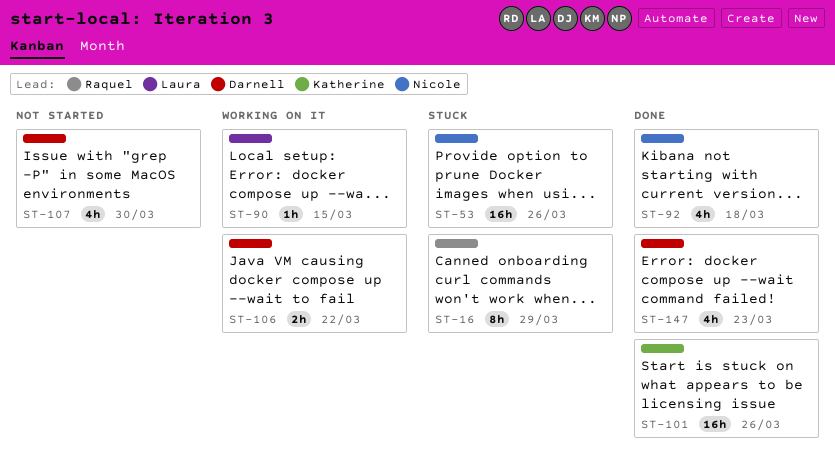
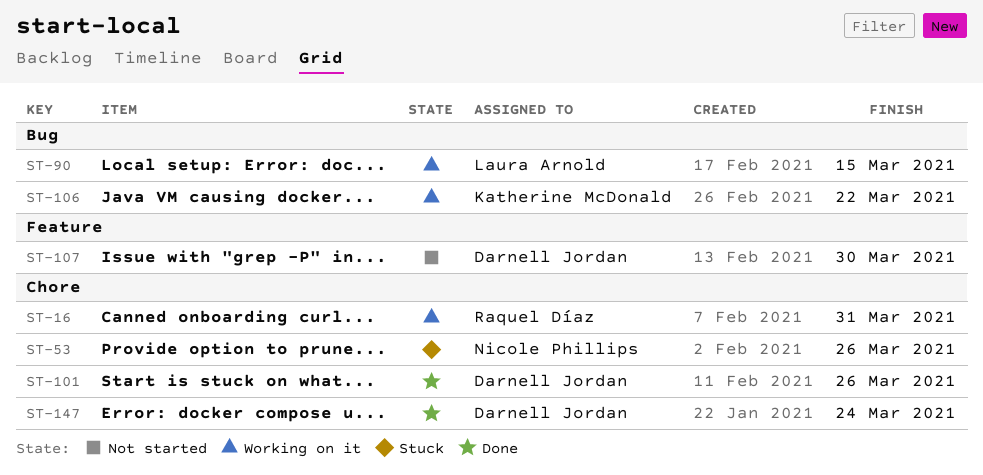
ST-16, status: Stuck -> Working on it
ST-16, due: Mar 29 -> Mar 31
ST-92: present -> none
ST-101, owner: Katherine McDonald -> Darnell Jordan
ST-106, owner: Darnell Jordan -> Katherine McDonald
ST-147, due: Mar 23 -> Mar 24

